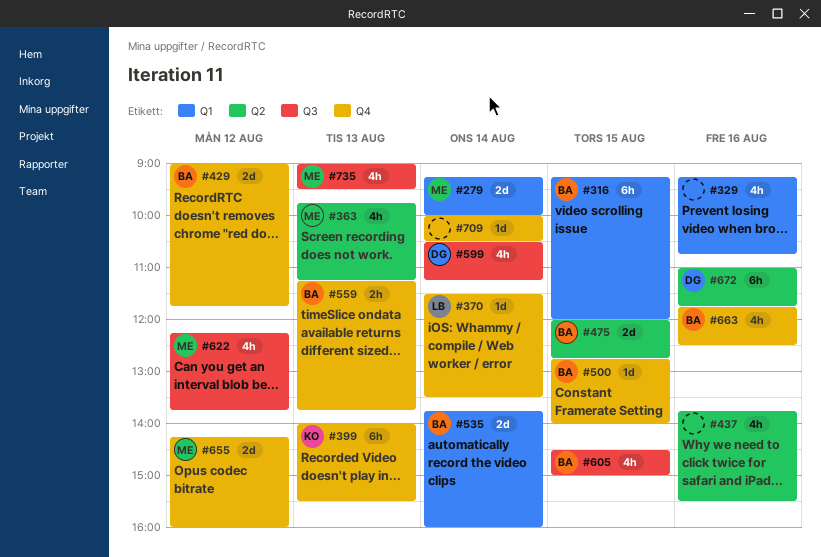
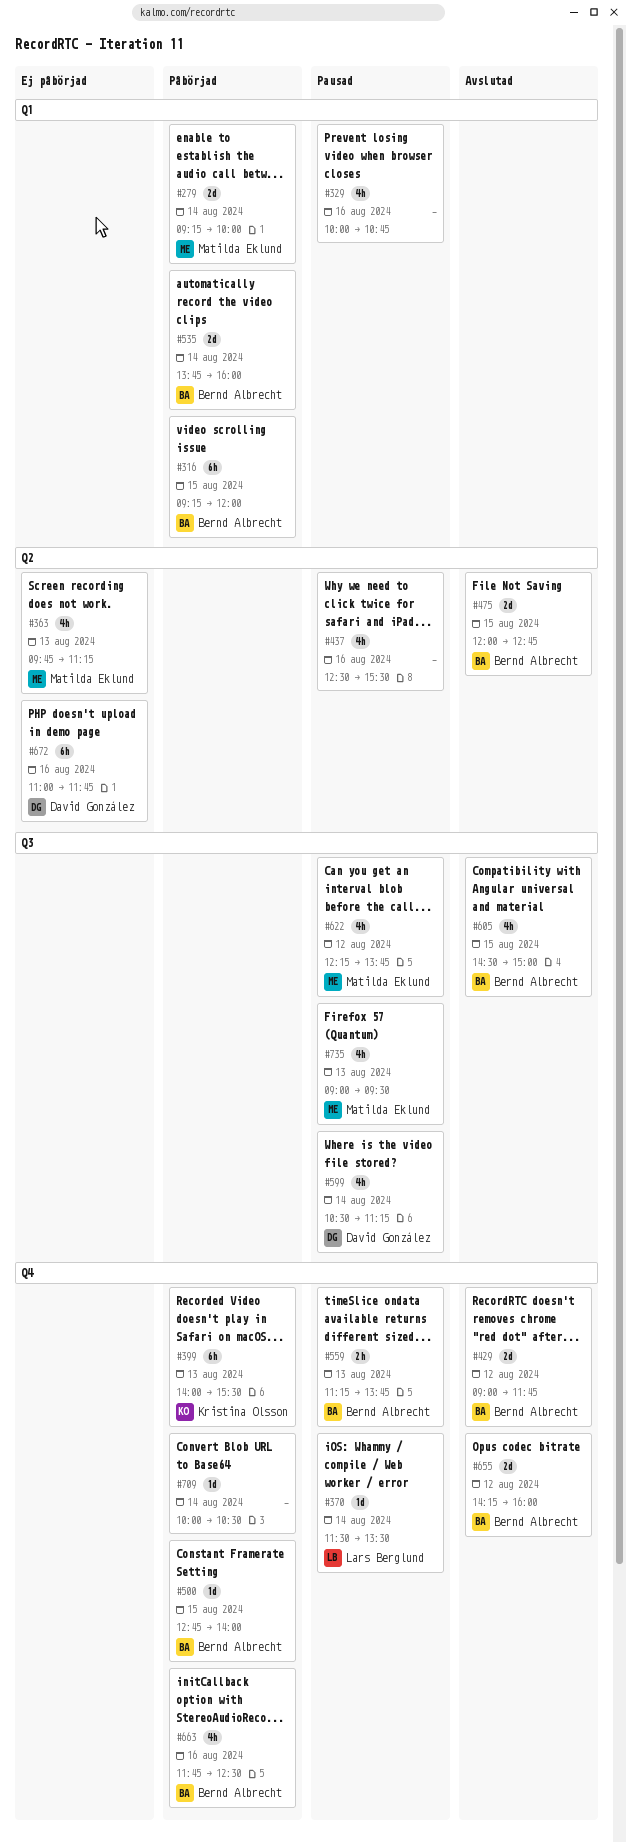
#329, begins: 09:15 -> 10:00
#437, begins: 13:45 -> 12:30
#655, owner: Matilda Eklund -> Bernd Albrecht

